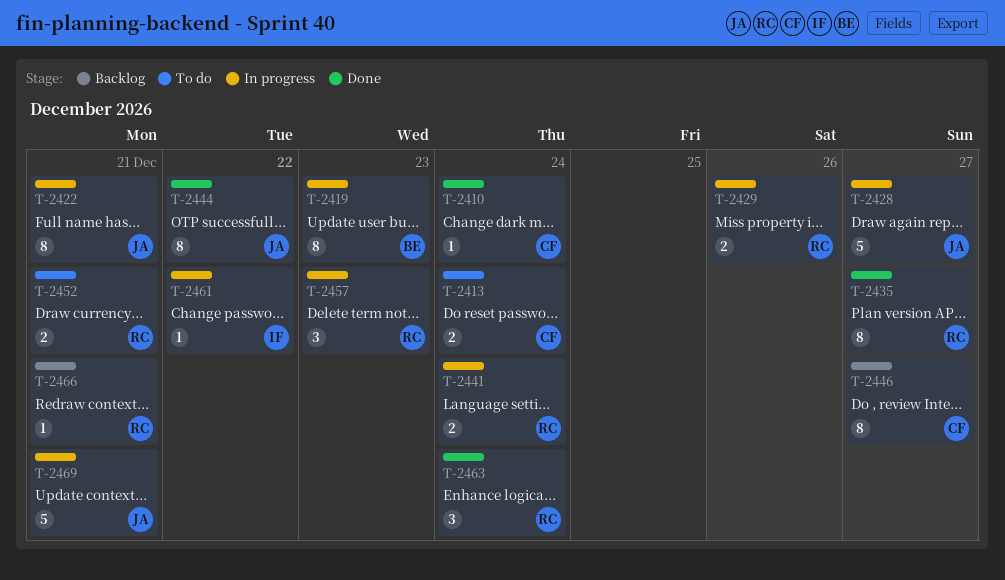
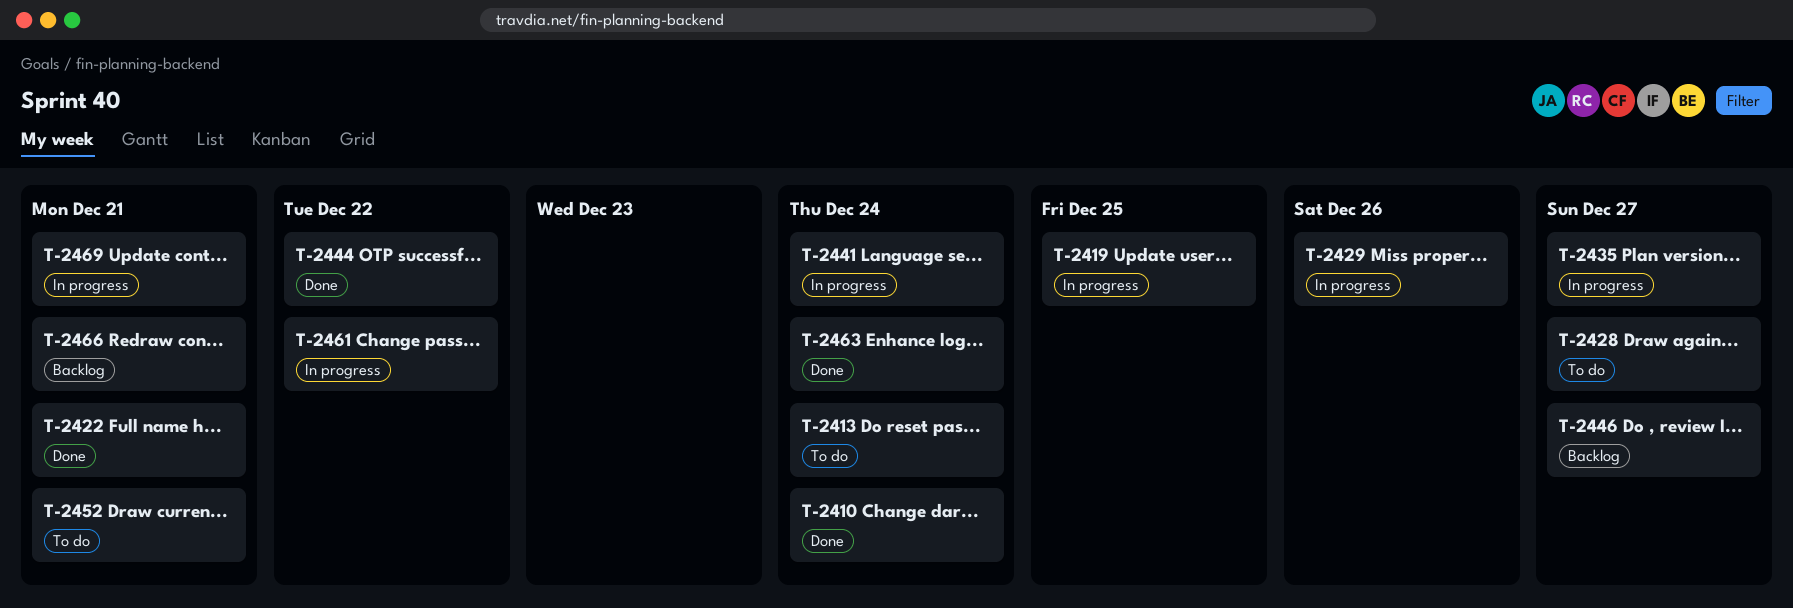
T-2419, due: Dec 23 -> Dec 25
T-2422, status: In progress -> Done
T-2428, status: In progress -> To do
T-2435, status: Done -> In progress
T-2457: present -> none

